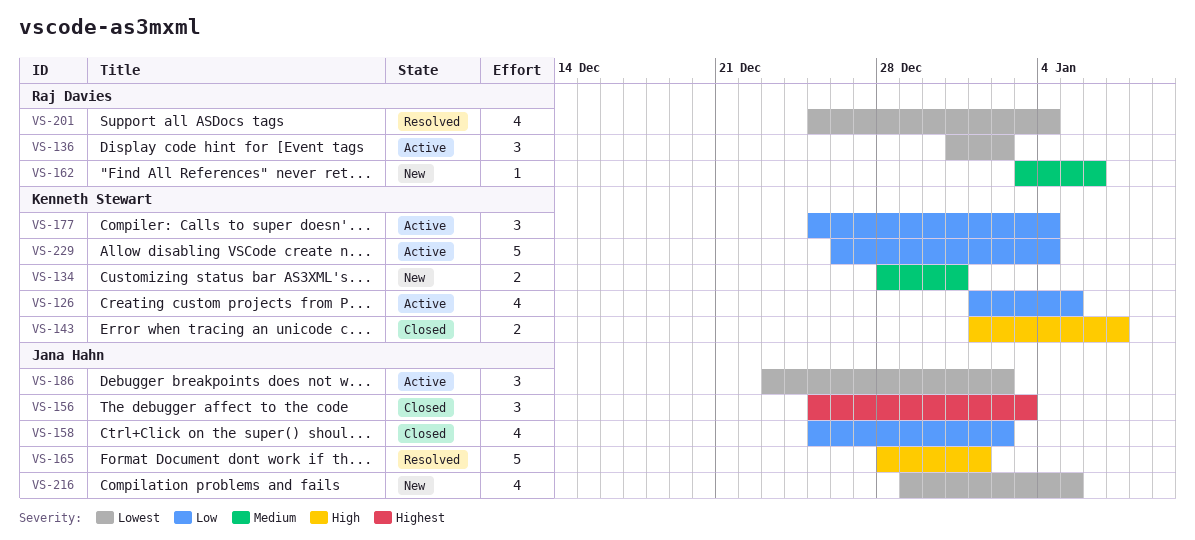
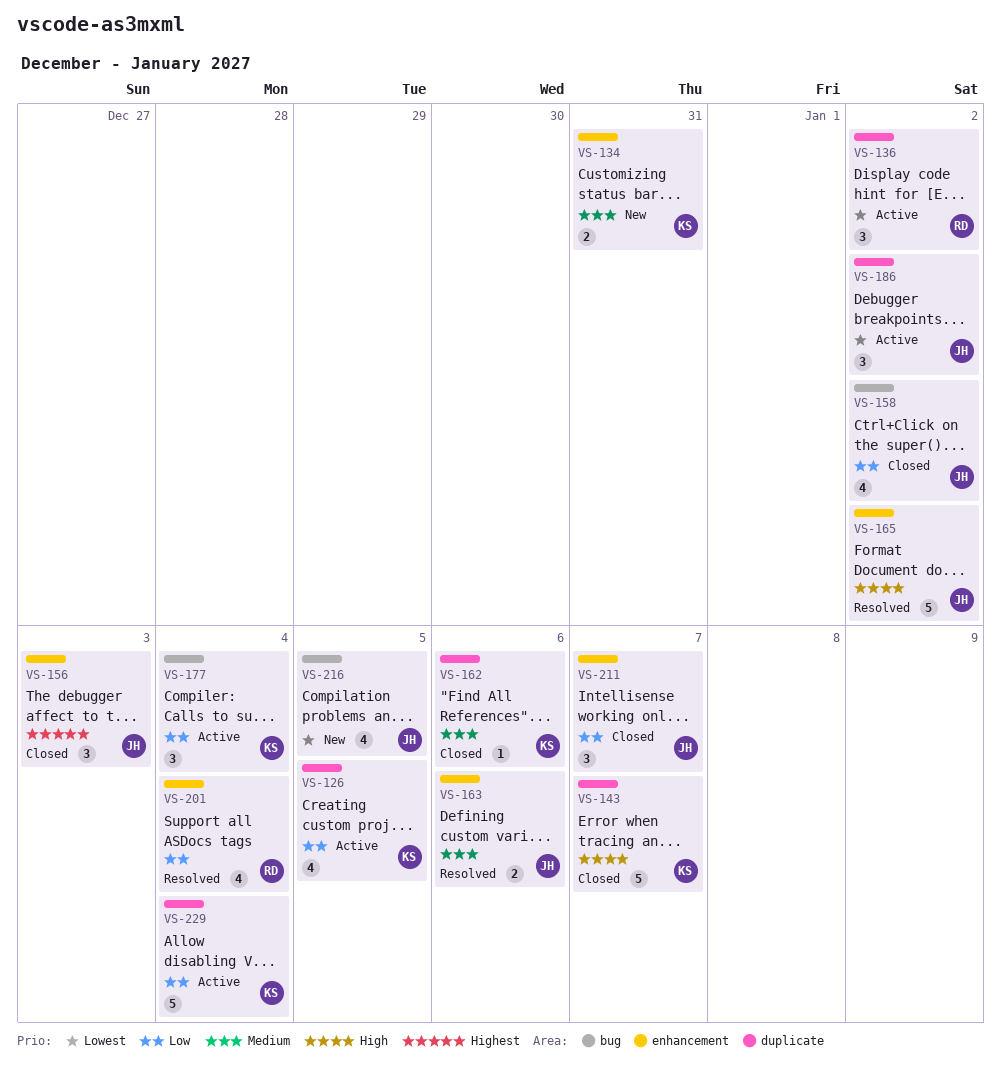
VS-143, estimate: 2 -> 5
VS-162, status: New -> Closed
VS-162, owner: Raj Davies -> Kenneth Stewart
VS-163: none -> present
VS-165, due: Jan 1 -> Jan 2
VS-201, priority: Lowest -> Low
VS-211: none -> present

